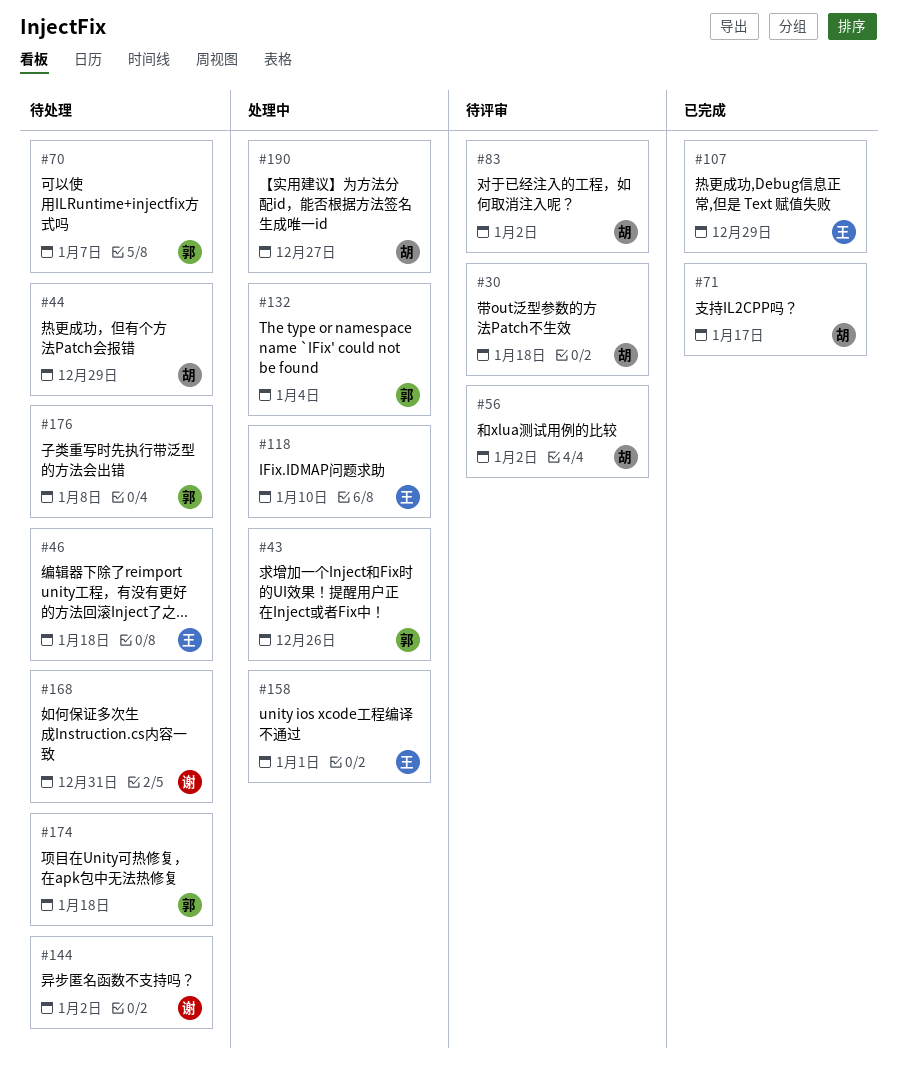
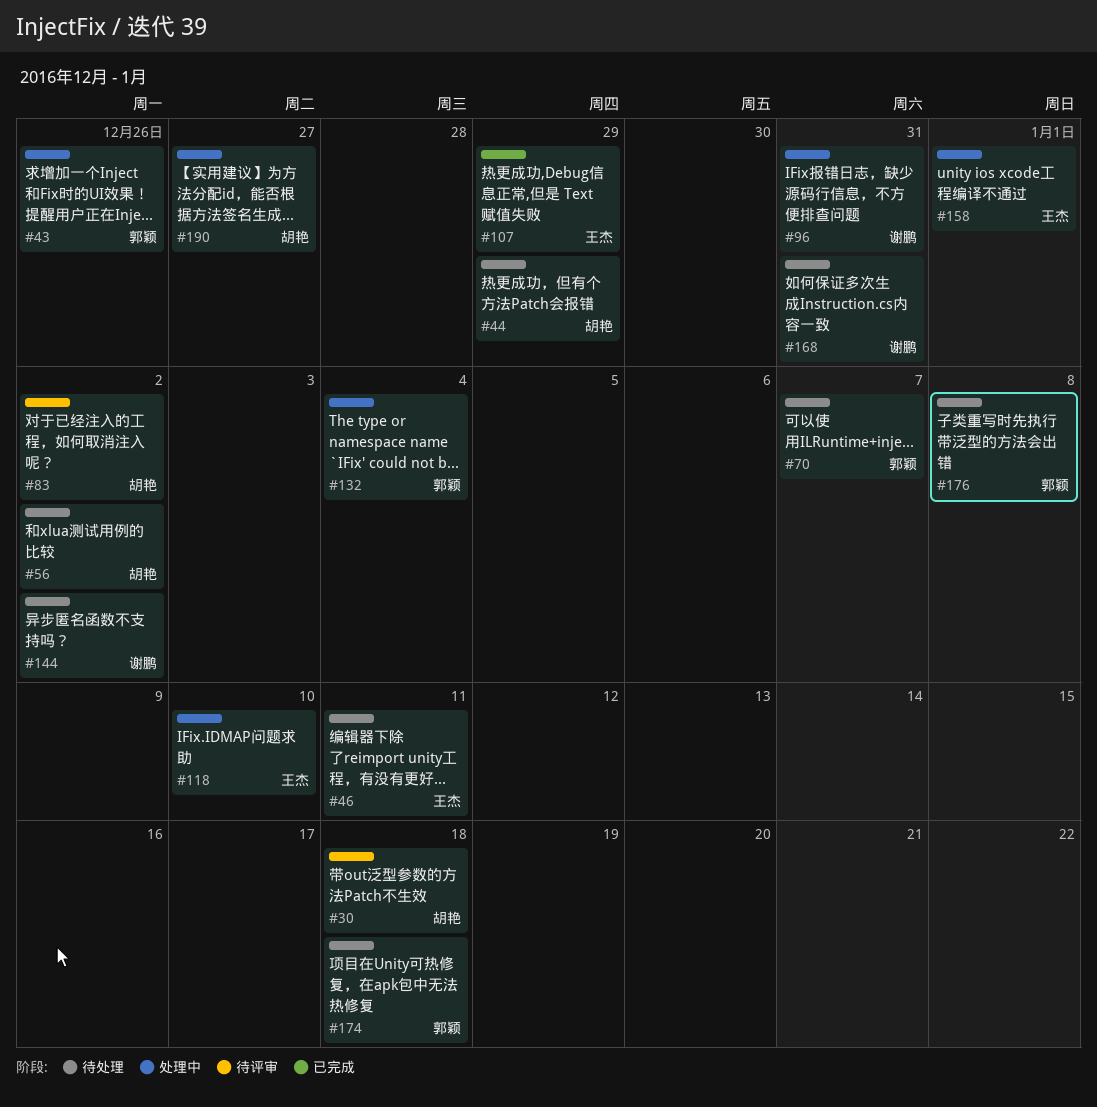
#46, due: Jan 18 -> Jan 11
#56, status: 待评审 -> 待处理
#71: present -> none
#96: none -> present

